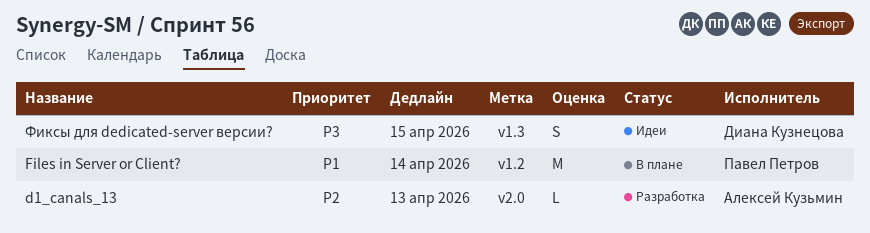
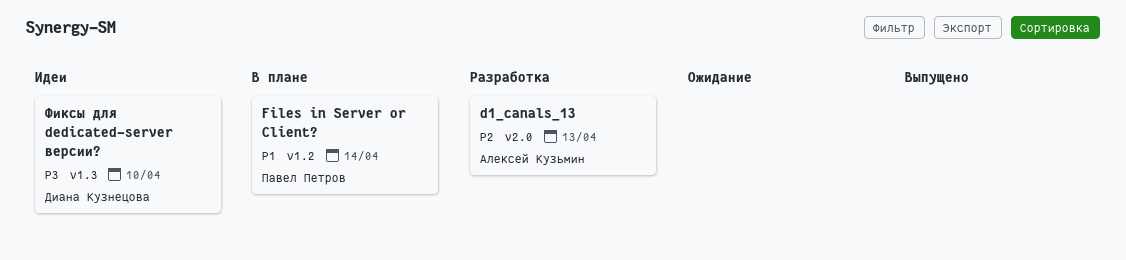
Фиксы для dedicated-server версии?, due: Apr 15 -> Apr 10

